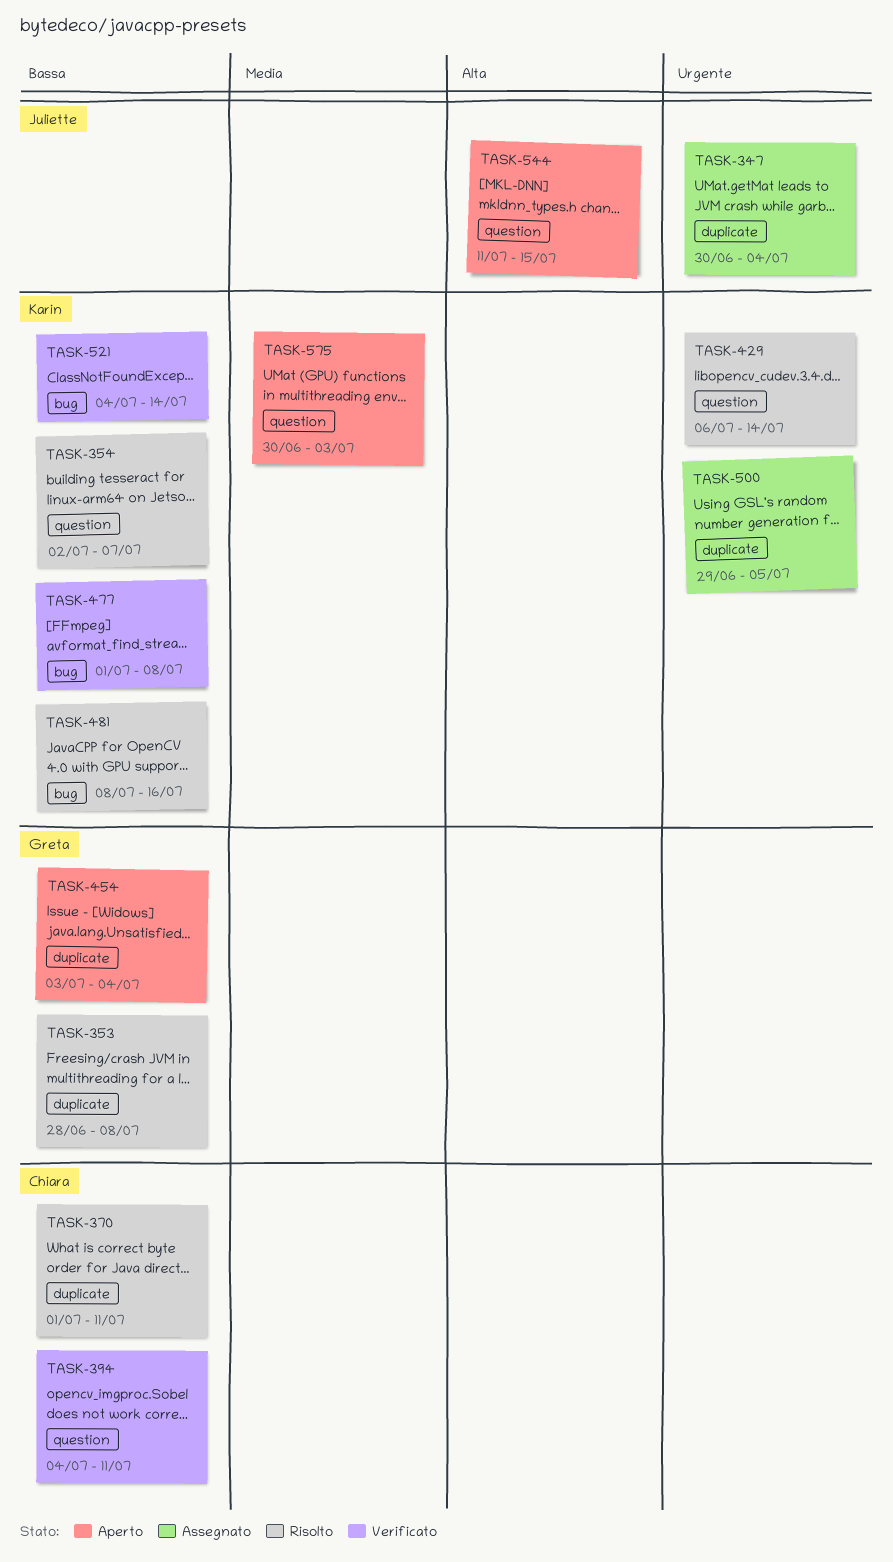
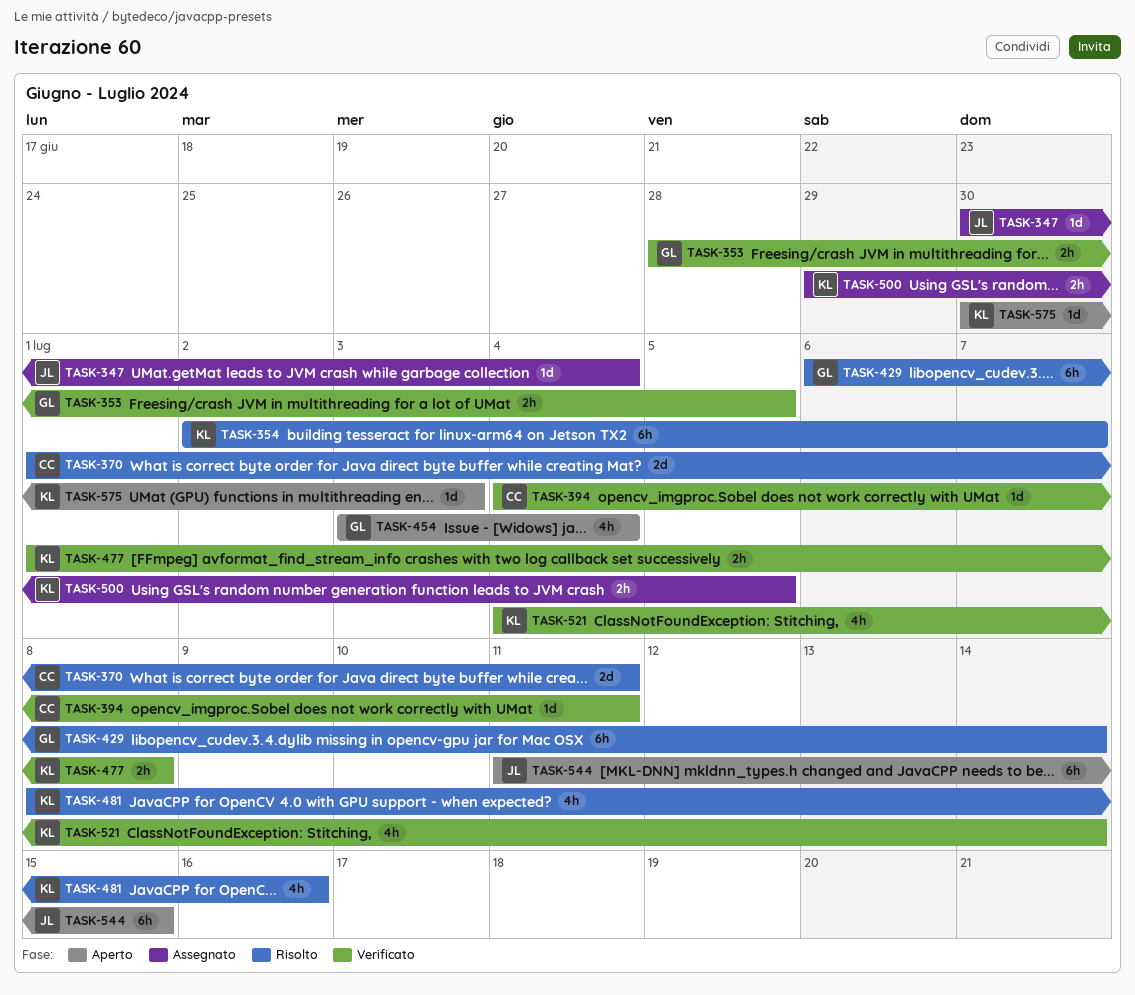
TASK-353, status: Risolto -> Verificato
TASK-353, due: Jul 8 -> Jul 5
TASK-429, owner: Karin -> Greta

